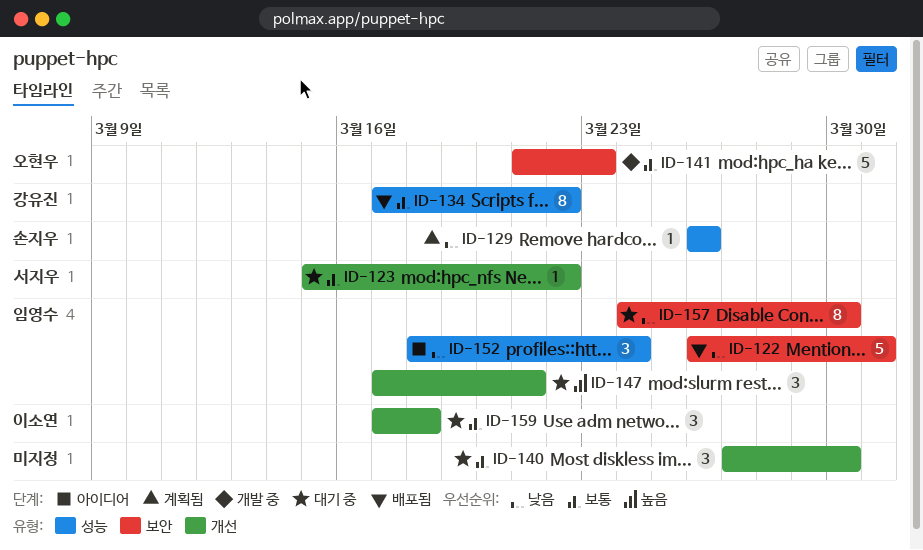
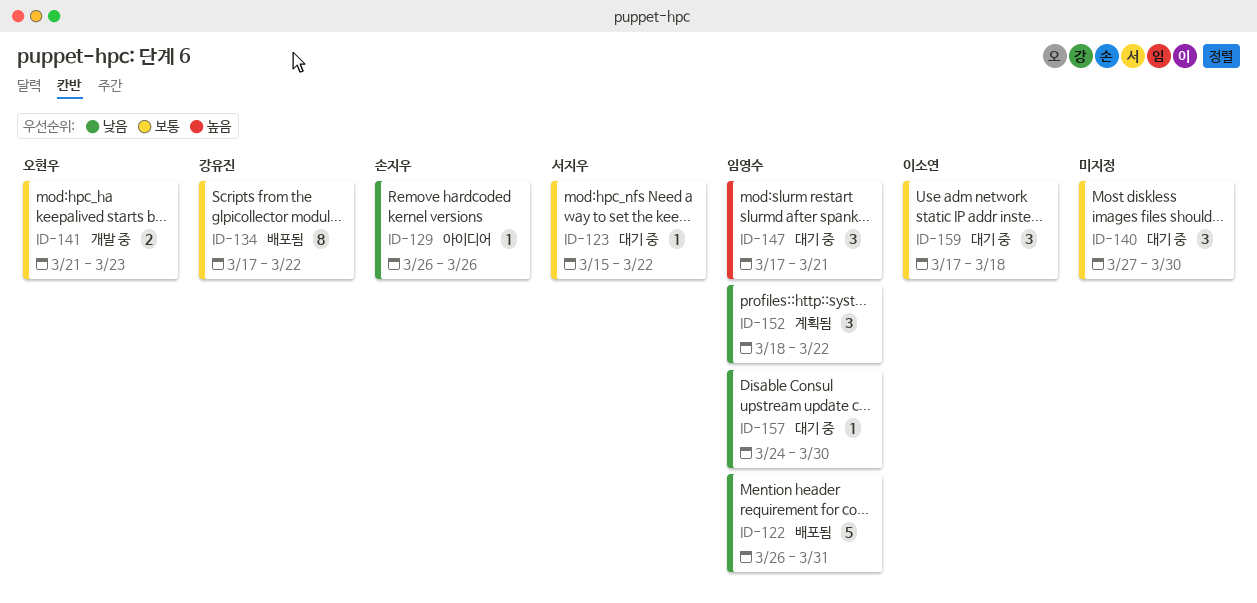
ID-129, status: 계획됨 -> 아이디어
ID-141, estimate: 5 -> 2
ID-152, status: 아이디어 -> 계획됨
ID-152, due: Mar 24 -> Mar 22
ID-157, estimate: 8 -> 1

